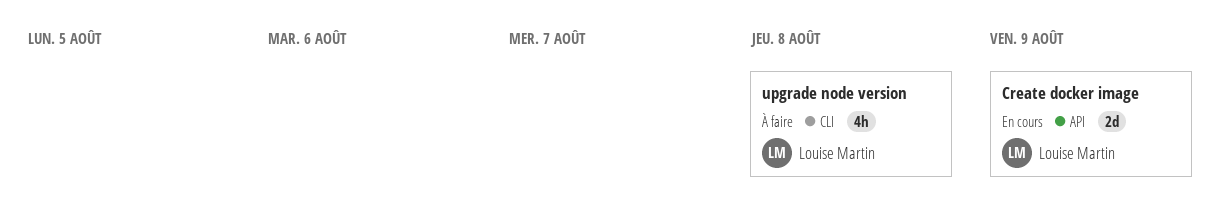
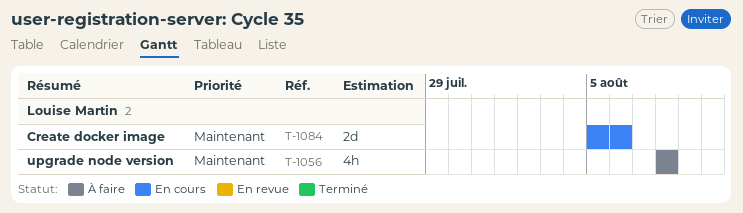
Create docker image, due: Aug 9 -> Aug 6

